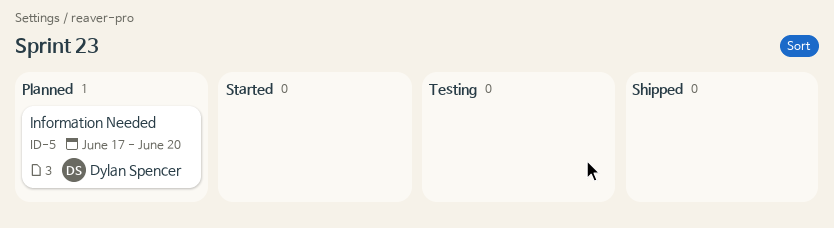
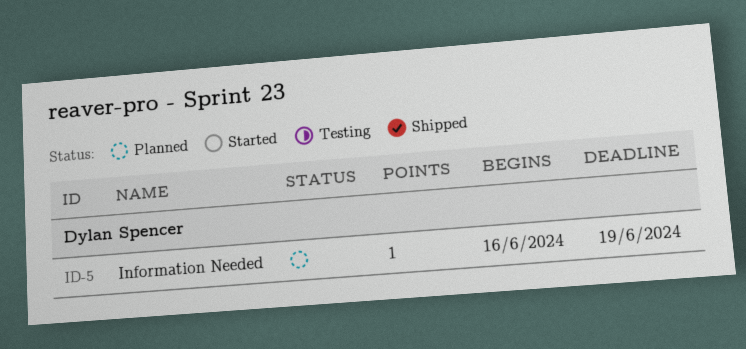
ID-5, start: Jun 17 -> Jun 16
ID-5, due: Jun 20 -> Jun 19

